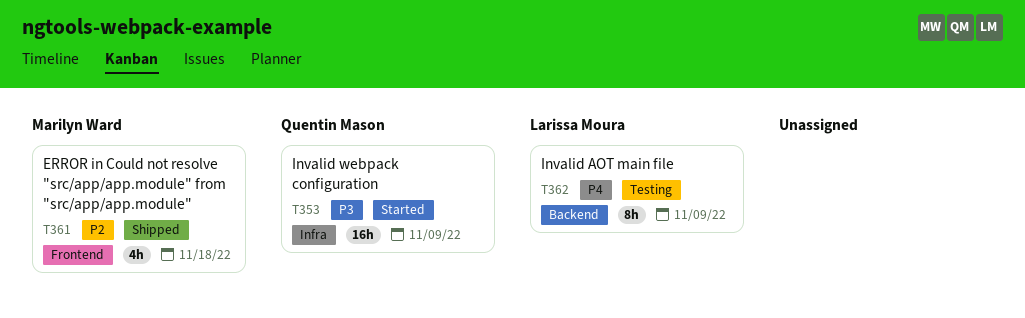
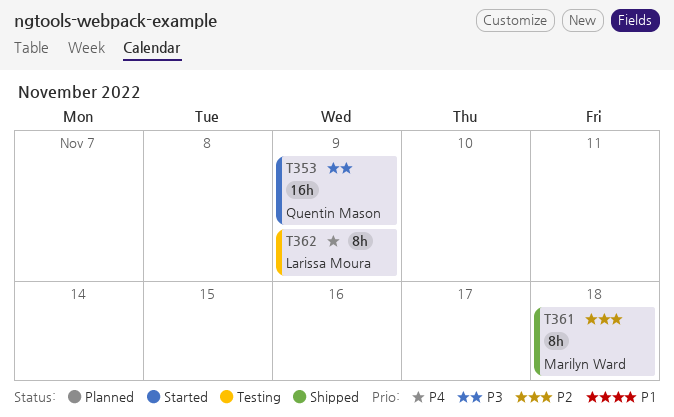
T361, estimate: 4h -> 8h

